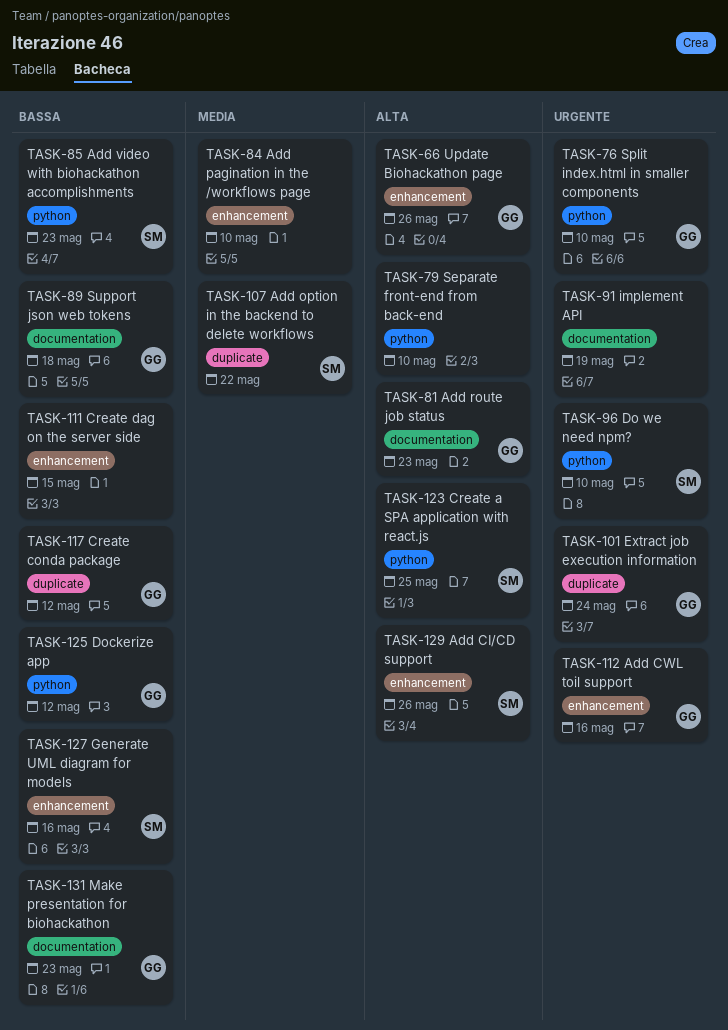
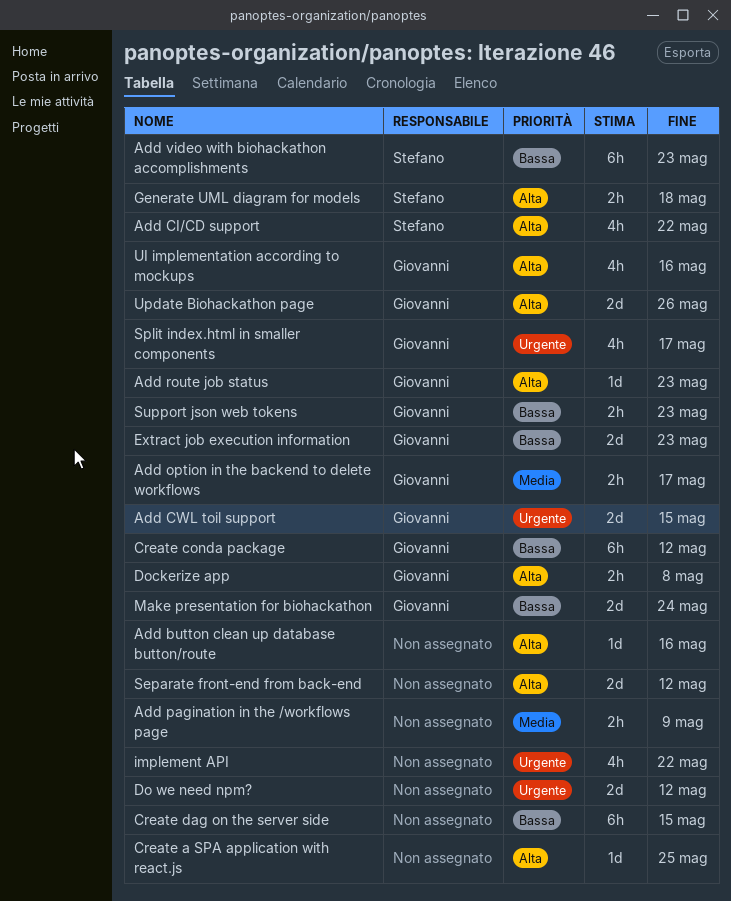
Add button clean up database button/route: none -> present
Add CI/CD support, due: May 26 -> May 22
Add CWL toil support, due: May 16 -> May 15
Add option in the backend to delete workflows, owner: Stefano -> Giovanni
Add option in the backend to delete workflows, due: May 22 -> May 17
Add pagination in the /workflows page, due: May 10 -> May 9
Create a SPA application with react.js, owner: Stefano -> none
Do we need npm?, owner: Stefano -> none
Do we need npm?, due: May 10 -> May 12
Dockerize app, priority: Bassa -> Alta
Dockerize app, due: May 12 -> May 8
Extract job execution information, priority: Urgente -> Bassa
Extract job execution information, due: May 24 -> May 23
Generate UML diagram for models, priority: Bassa -> Alta
Generate UML diagram for models, due: May 16 -> May 18
implement API, due: May 19 -> May 22
Make presentation for biohackathon, due: May 23 -> May 24
Separate front-end from back-end, due: May 10 -> May 12
Split index.html in smaller components, due: May 10 -> May 17
Support json web tokens, due: May 18 -> May 23
UI implementation according to mockups: none -> present

